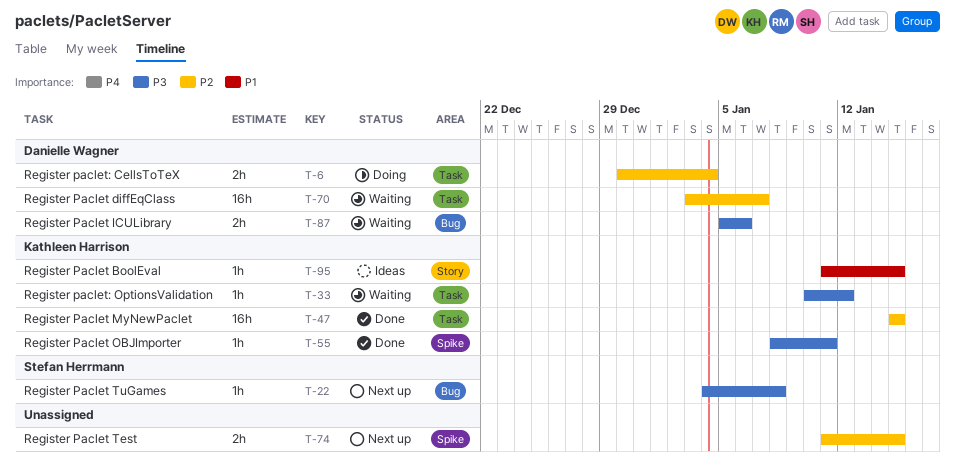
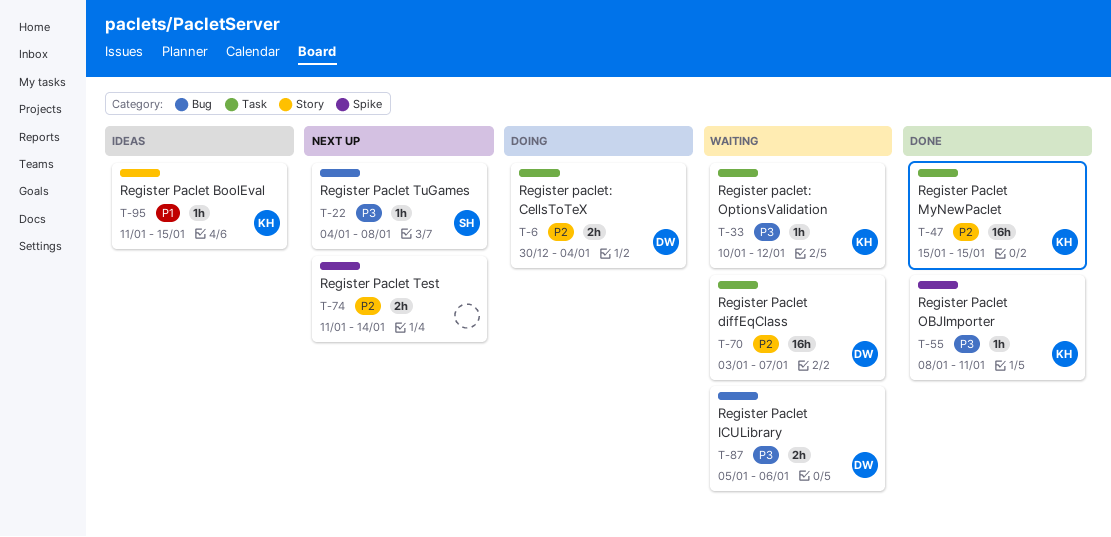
T-74, due: Jan 15 -> Jan 14

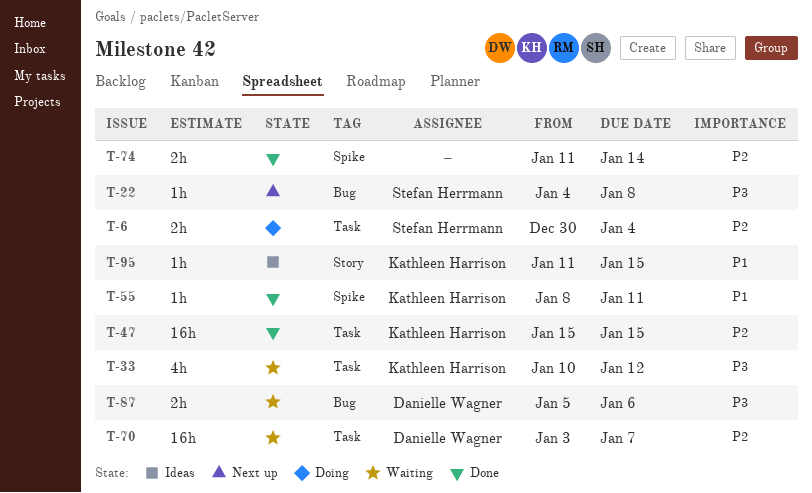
T-6, owner: Danielle Wagner -> Stefan Herrmann
T-33, estimate: 1h -> 4h
T-55, priority: P3 -> P1
T-74, status: Next up -> Done

